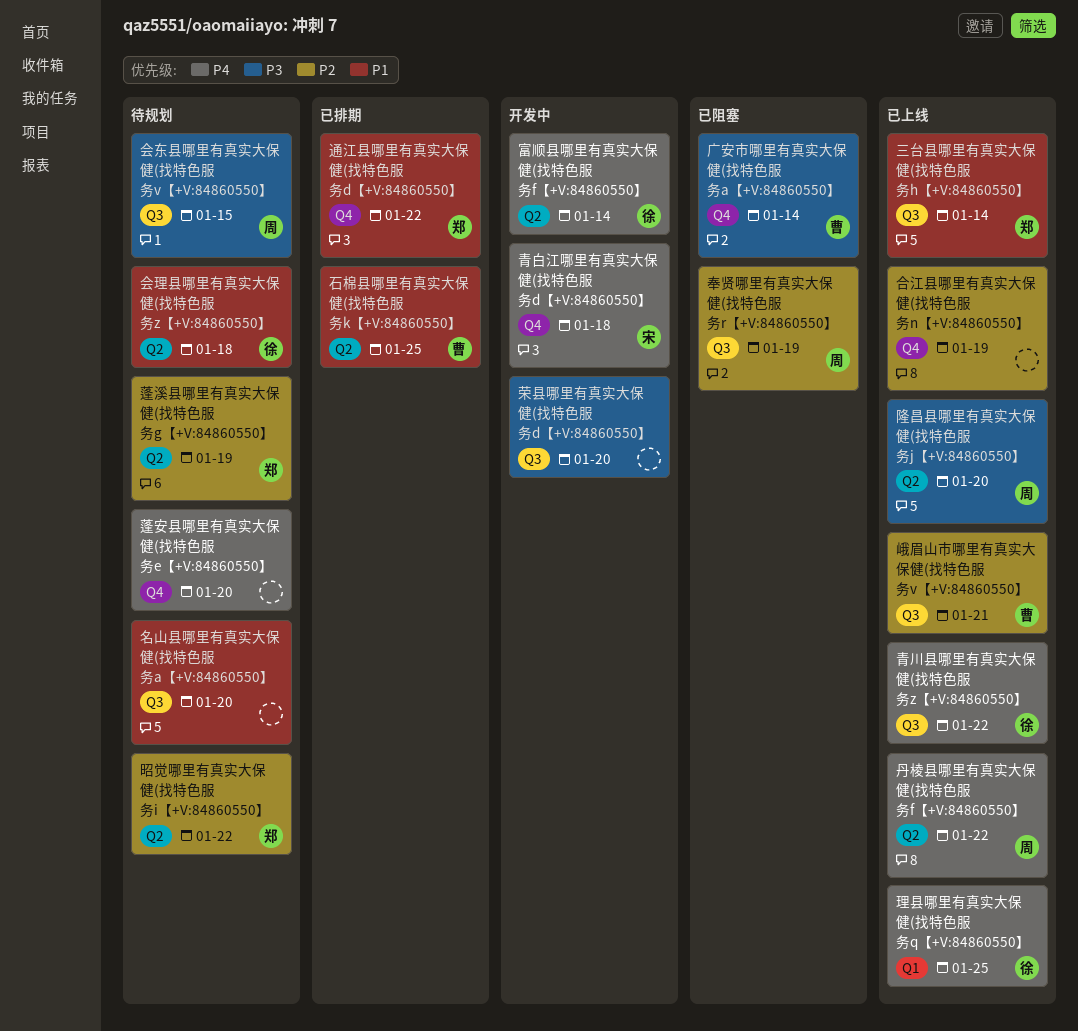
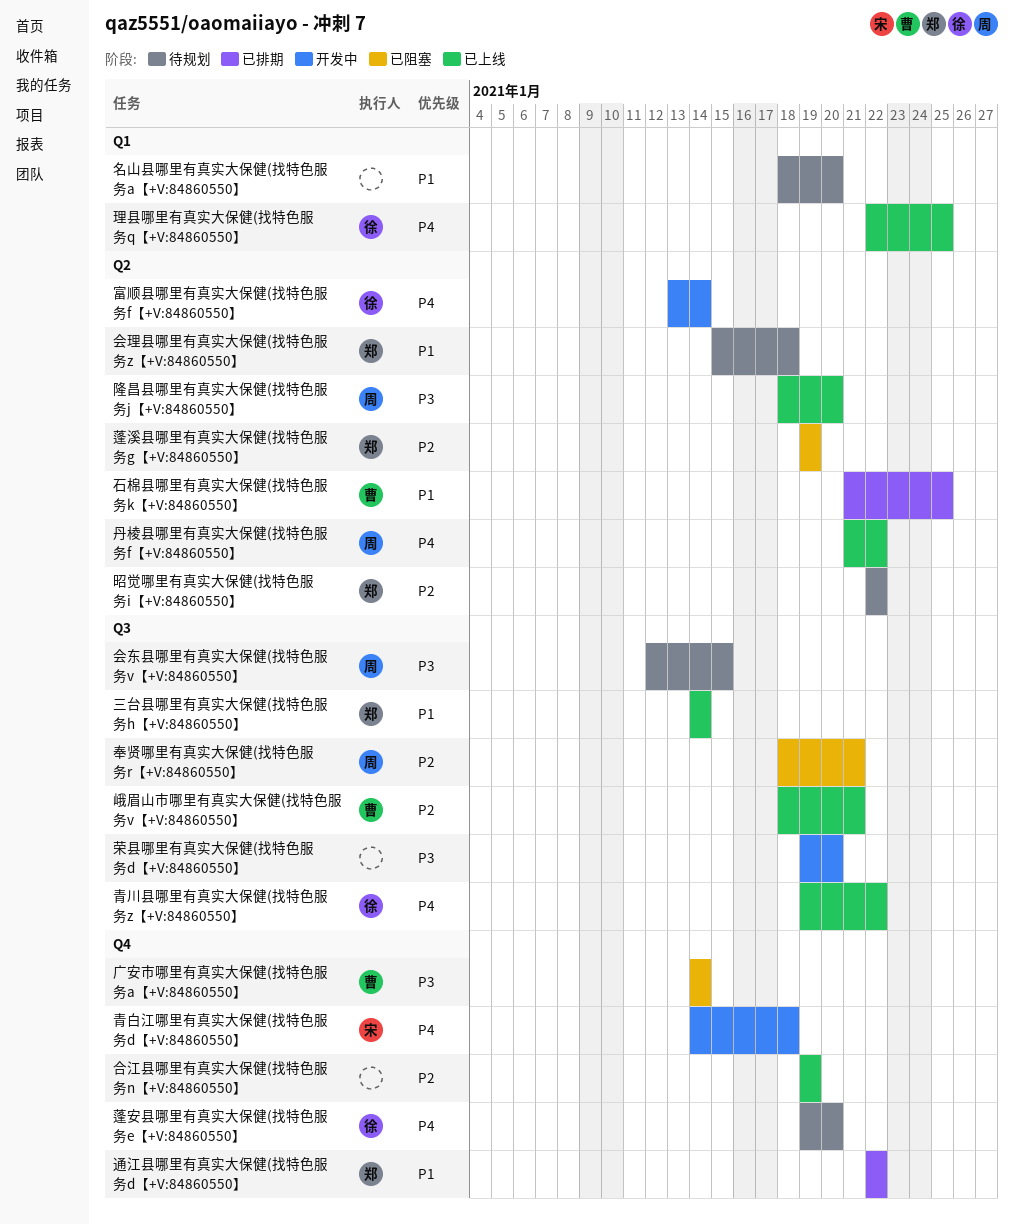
会理县哪里有真实大保健(找特色服务z【+V:84860550】, owner: 徐 -> 郑
名山县哪里有真实大保健(找特色服务a【+V:84860550】, label: Q3 -> Q1
奉贤哪里有真实大保健(找特色服务r【+V:84860550】, due: Jan 19 -> Jan 21
蓬安县哪里有真实大保健(找特色服务e【+V:84860550】, owner: none -> 徐
蓬溪县哪里有真实大保健(找特色服务g【+V:84860550】, status: 待规划 -> 已阻塞

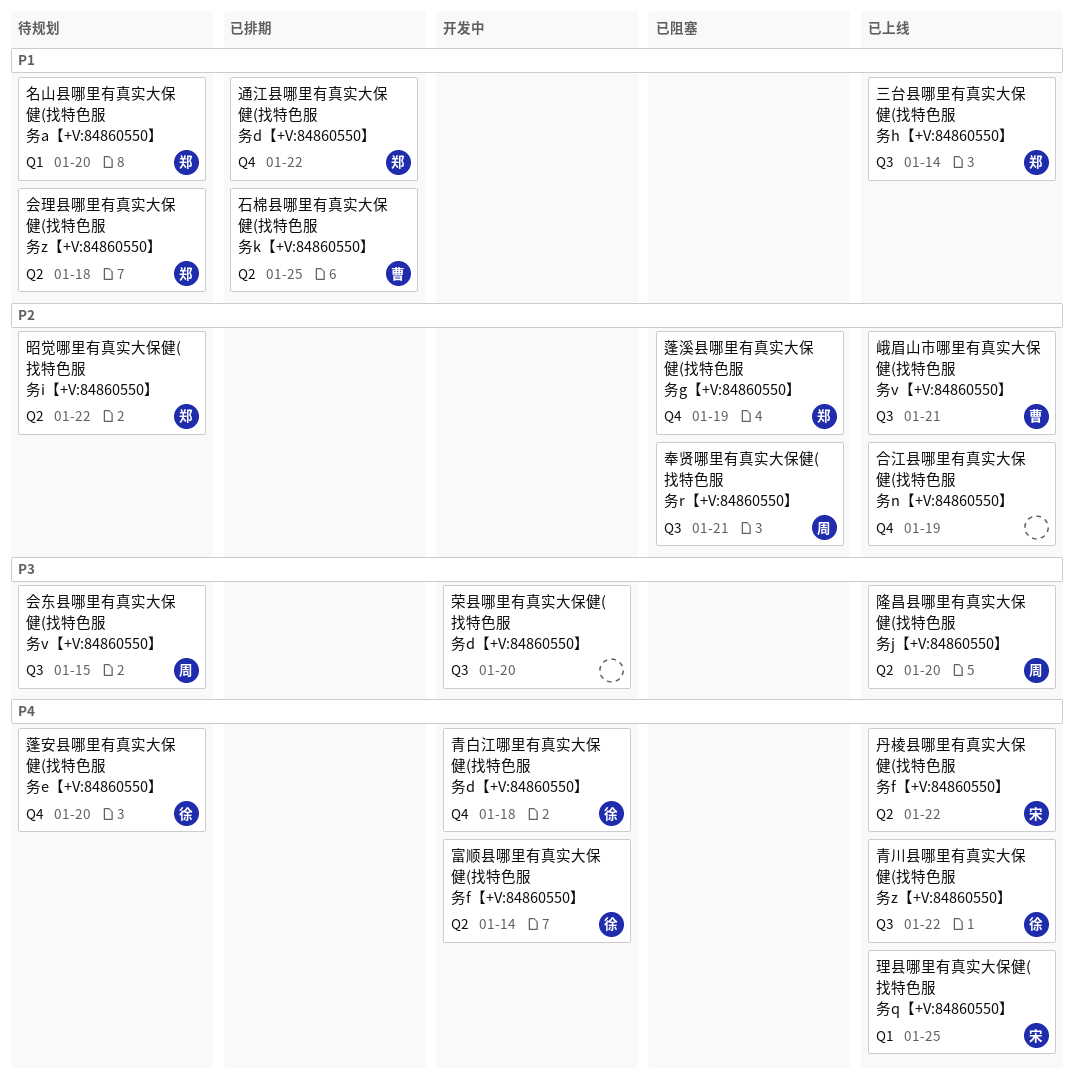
丹棱县哪里有真实大保健(找特色服务f【+V:84860550】, owner: 周 -> 宋
名山县哪里有真实大保健(找特色服务a【+V:84860550】, owner: none -> 郑
广安市哪里有真实大保健(找特色服务a【+V:84860550】: present -> none
理县哪里有真实大保健(找特色服务q【+V:84860550】, owner: 徐 -> 宋
蓬溪县哪里有真实大保健(找特色服务g【+V:84860550】, label: Q2 -> Q4
青白江哪里有真实大保健(找特色服务d【+V:84860550】, owner: 宋 -> 徐

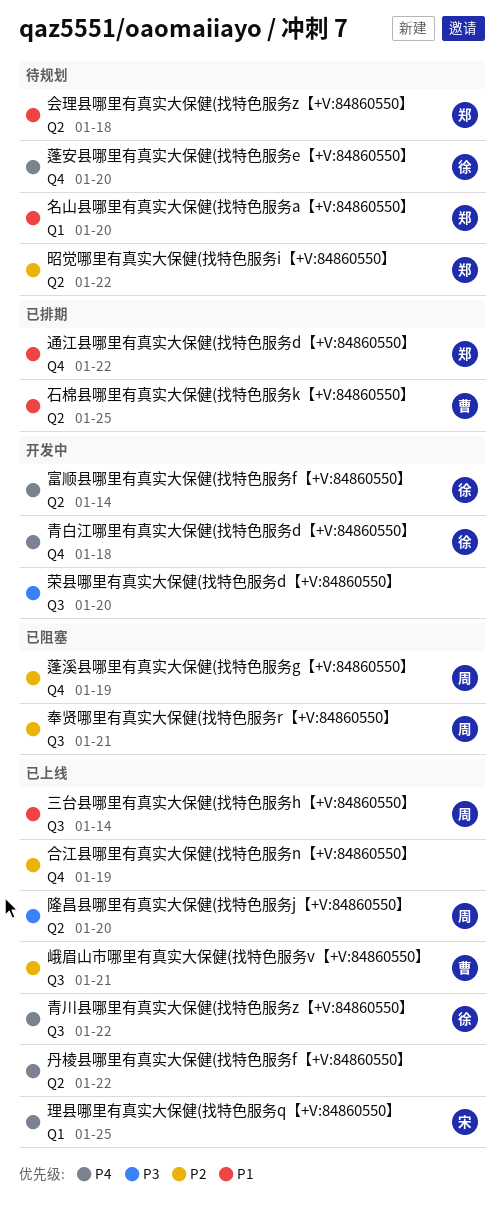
三台县哪里有真实大保健(找特色服务h【+V:84860550】, owner: 郑 -> 周
丹棱县哪里有真实大保健(找特色服务f【+V:84860550】, owner: 宋 -> none
会东县哪里有真实大保健(找特色服务v【+V:84860550】: present -> none
蓬溪县哪里有真实大保健(找特色服务g【+V:84860550】, owner: 郑 -> 周

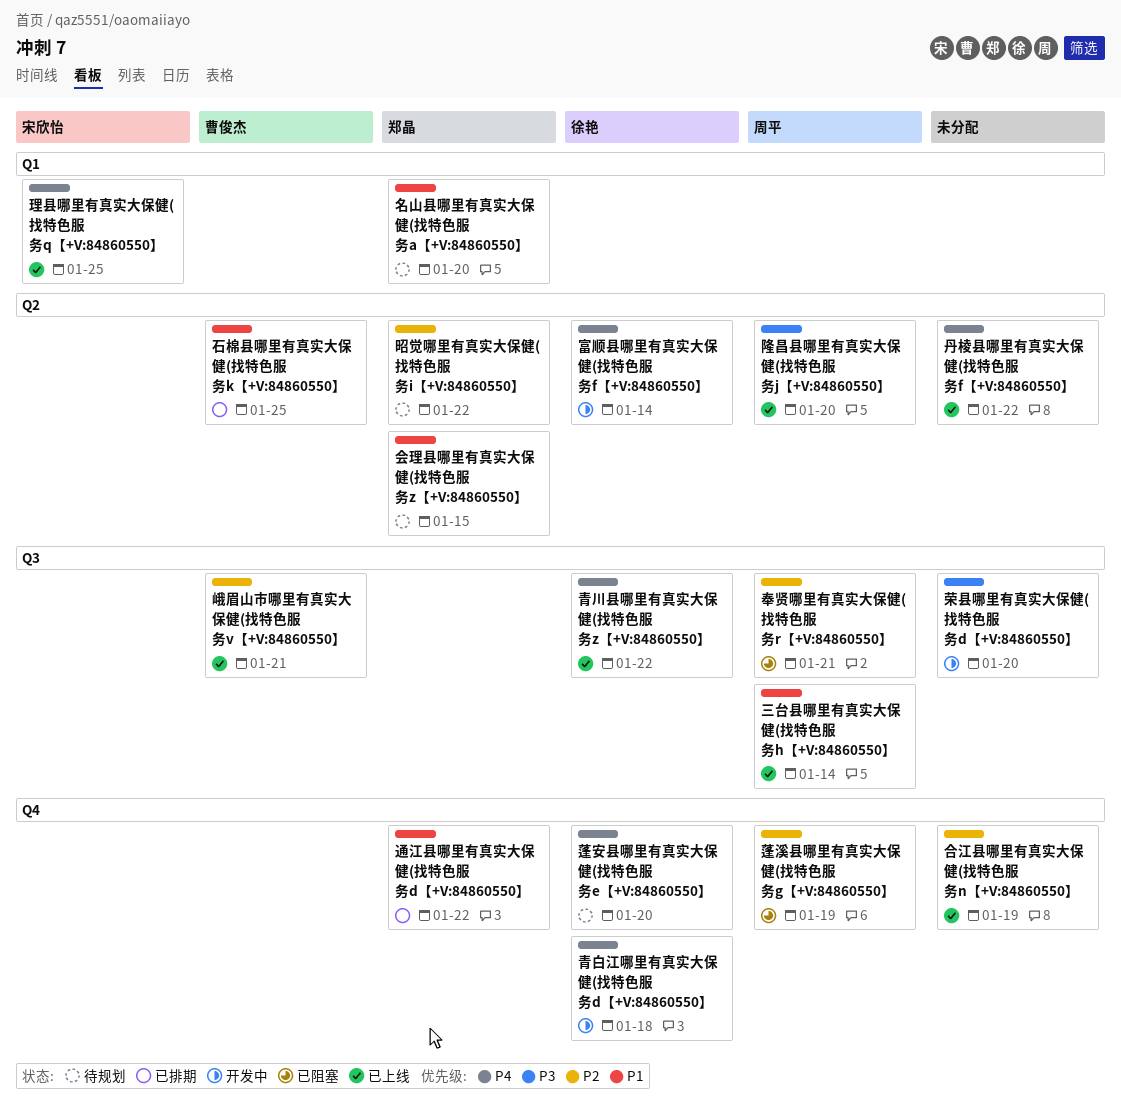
会理县哪里有真实大保健(找特色服务z【+V:84860550】, due: Jan 18 -> Jan 15

